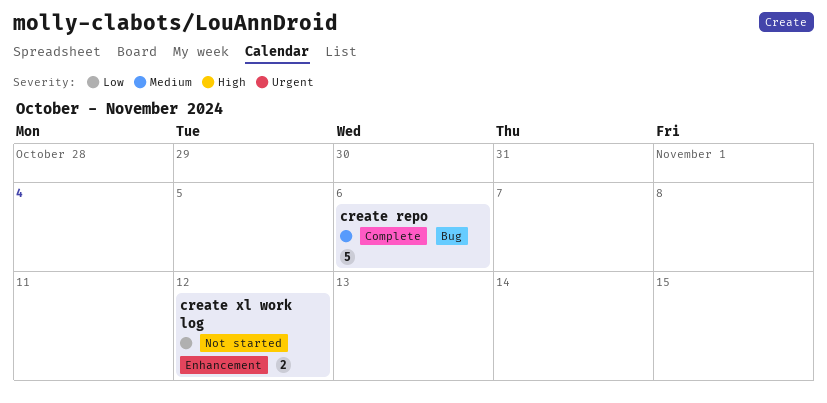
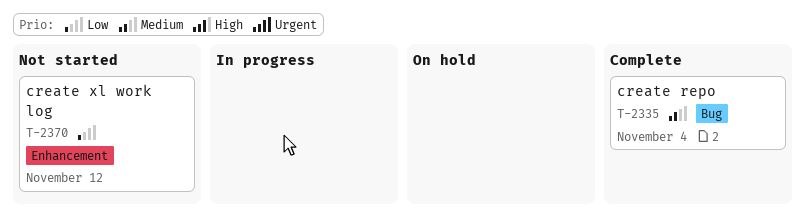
create repo, due: Nov 6 -> Nov 4

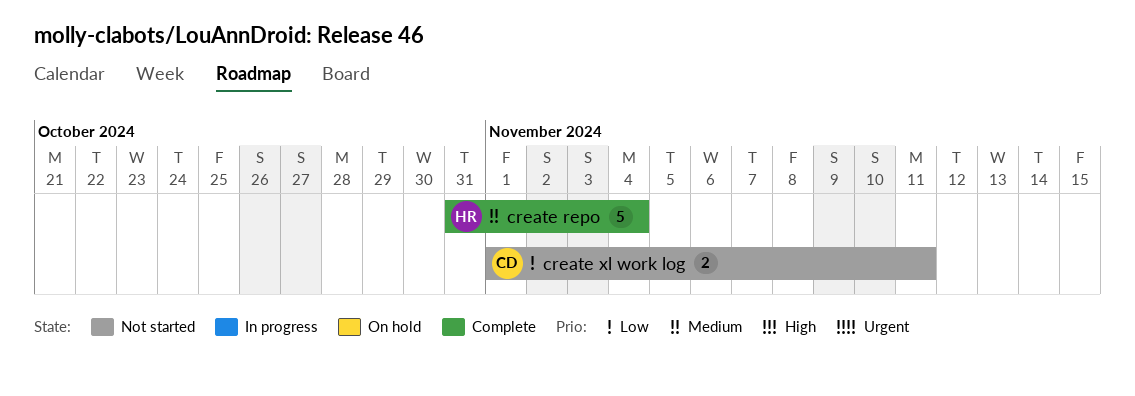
create xl work log, due: Nov 12 -> Nov 11

